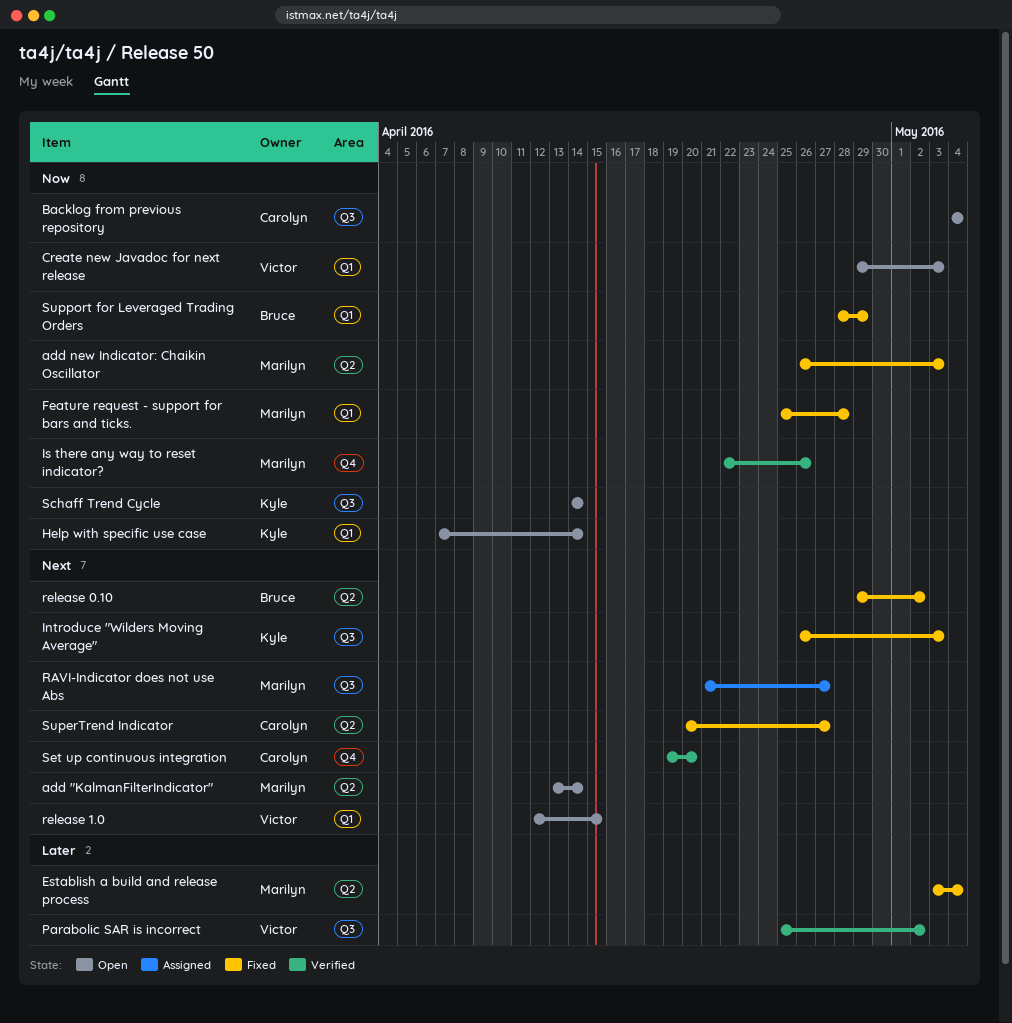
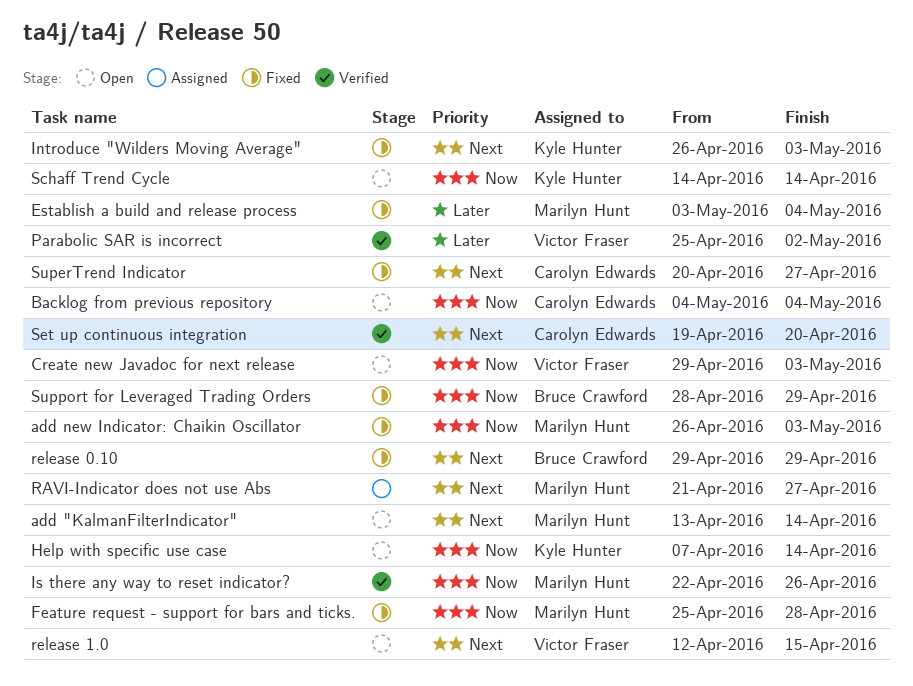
release 0.10, due: May 2 -> Apr 29

